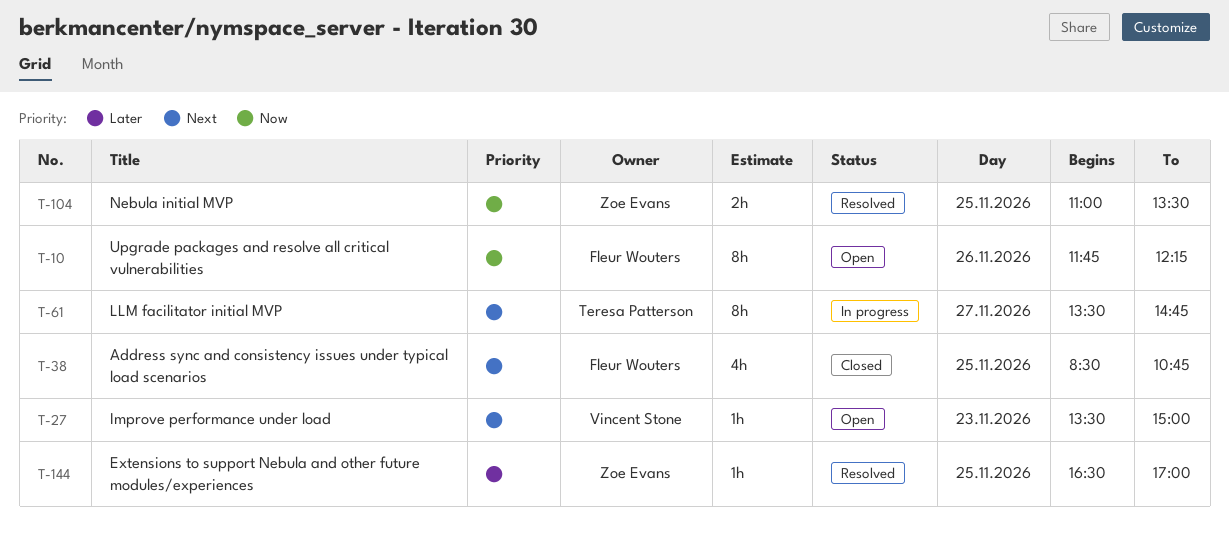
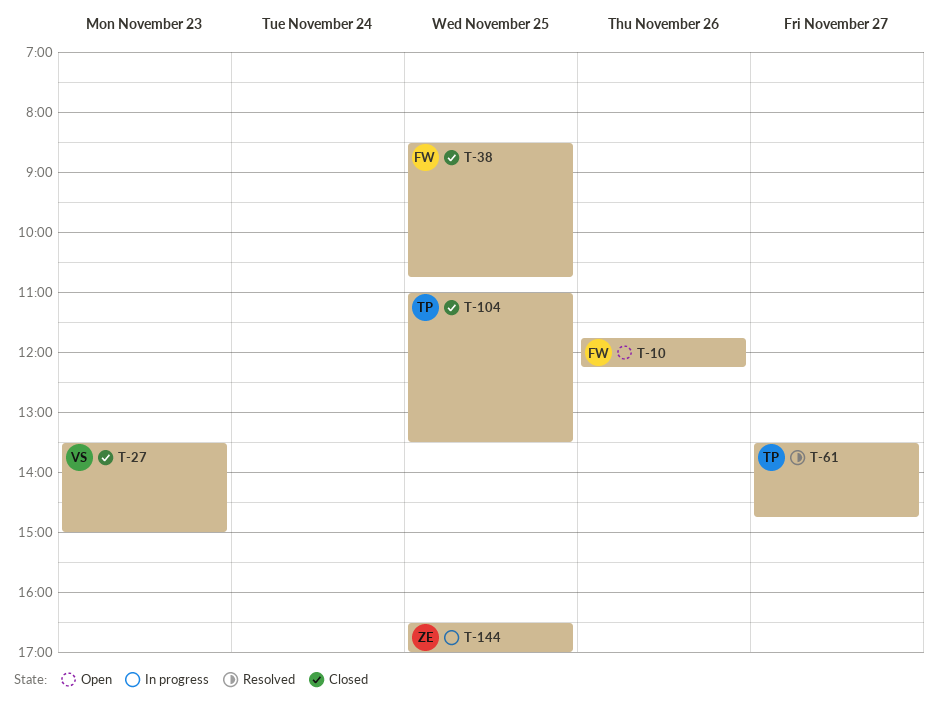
T-27, status: Open -> Closed
T-61, status: In progress -> Resolved
T-104, status: Resolved -> Closed
T-104, owner: Zoe Evans -> Teresa Patterson
T-144, status: Resolved -> In progress

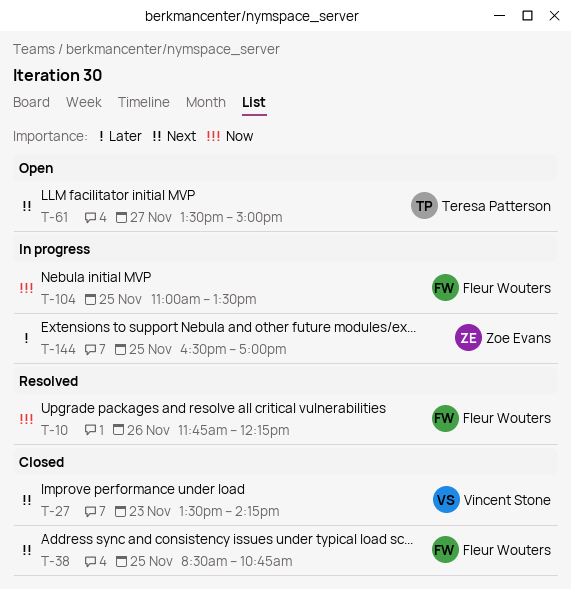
T-10, status: Open -> Resolved
T-27, ends: 15:00 -> 14:15
T-61, status: Resolved -> Open
T-61, ends: 14:45 -> 15:00
T-104, status: Closed -> In progress
T-104, owner: Teresa Patterson -> Fleur Wouters

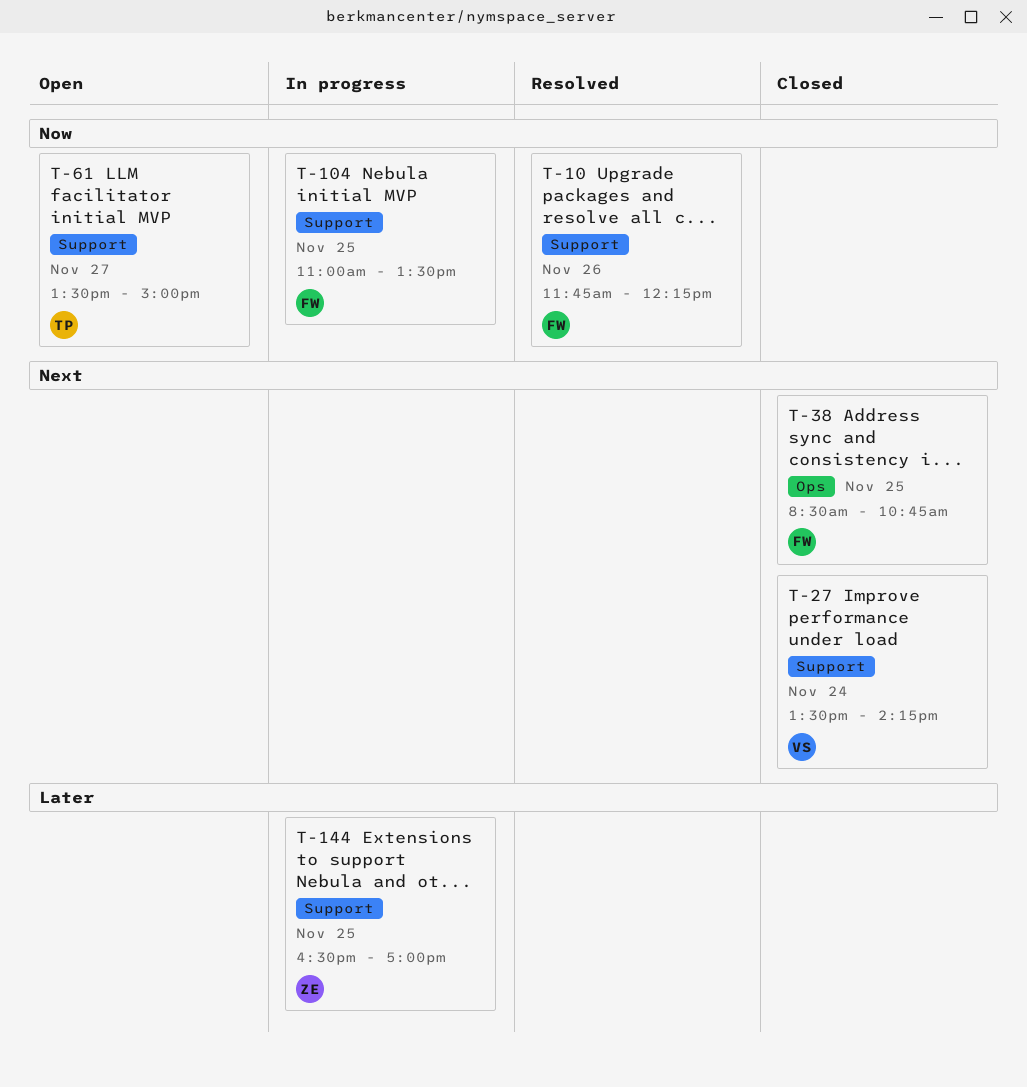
T-27, day: Nov 23 -> Nov 24
T-61, priority: Next -> Now

